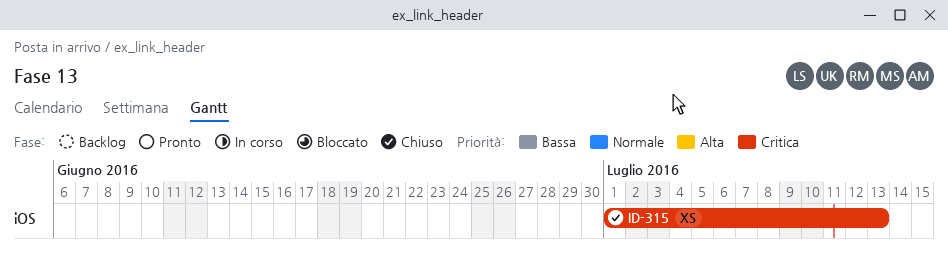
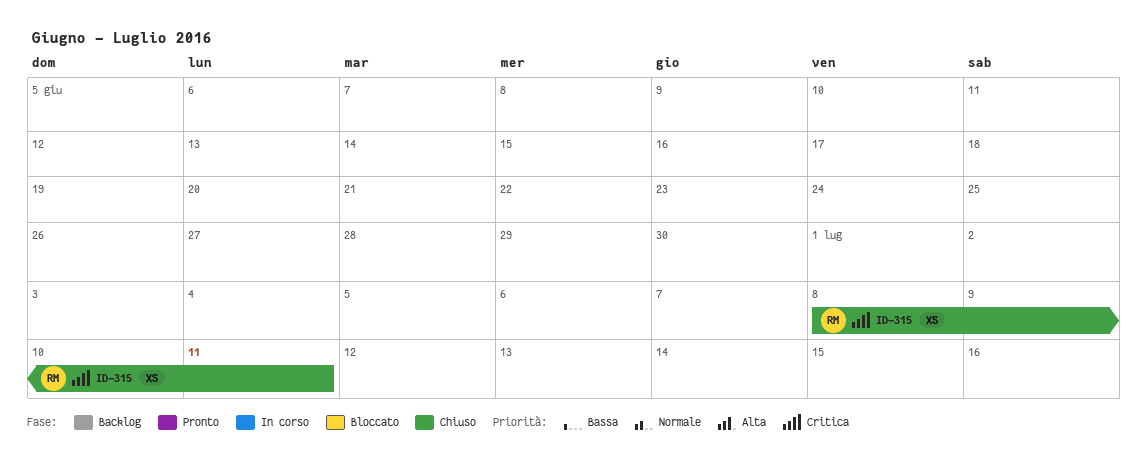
ID-315, start: Jul 1 -> Jul 8
ID-315, due: Jul 13 -> Jul 11

